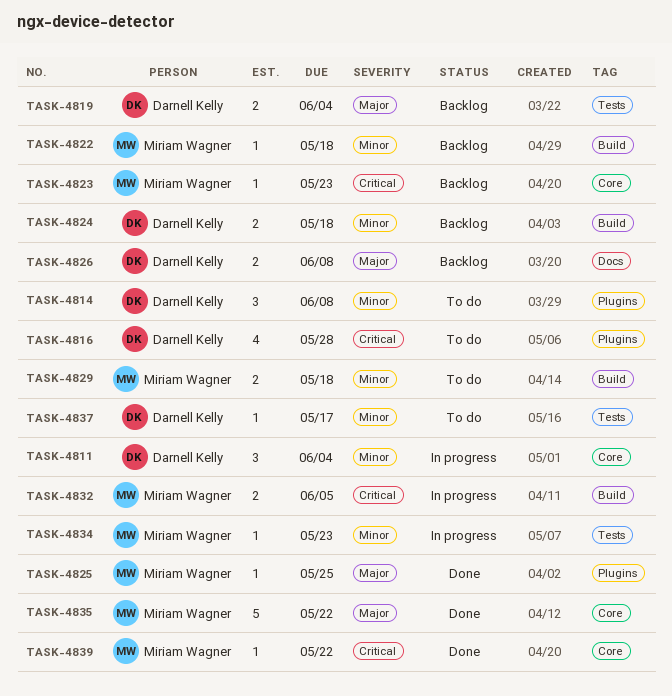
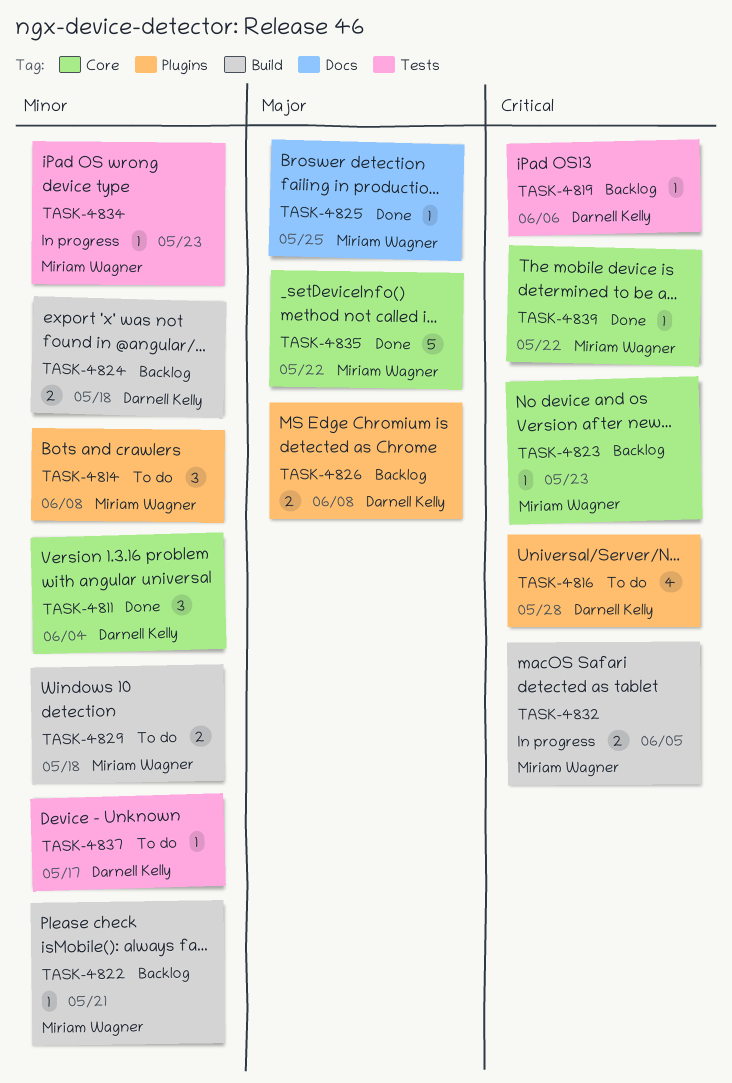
TASK-4811, status: In progress -> Done
TASK-4814, owner: Darnell Kelly -> Miriam Wagner
TASK-4819, priority: Major -> Critical
TASK-4819, estimate: 2 -> 1
TASK-4819, due: Jun 4 -> Jun 6
TASK-4822, due: May 18 -> May 21
TASK-4825, label: Plugins -> Docs
TASK-4826, label: Docs -> Plugins

